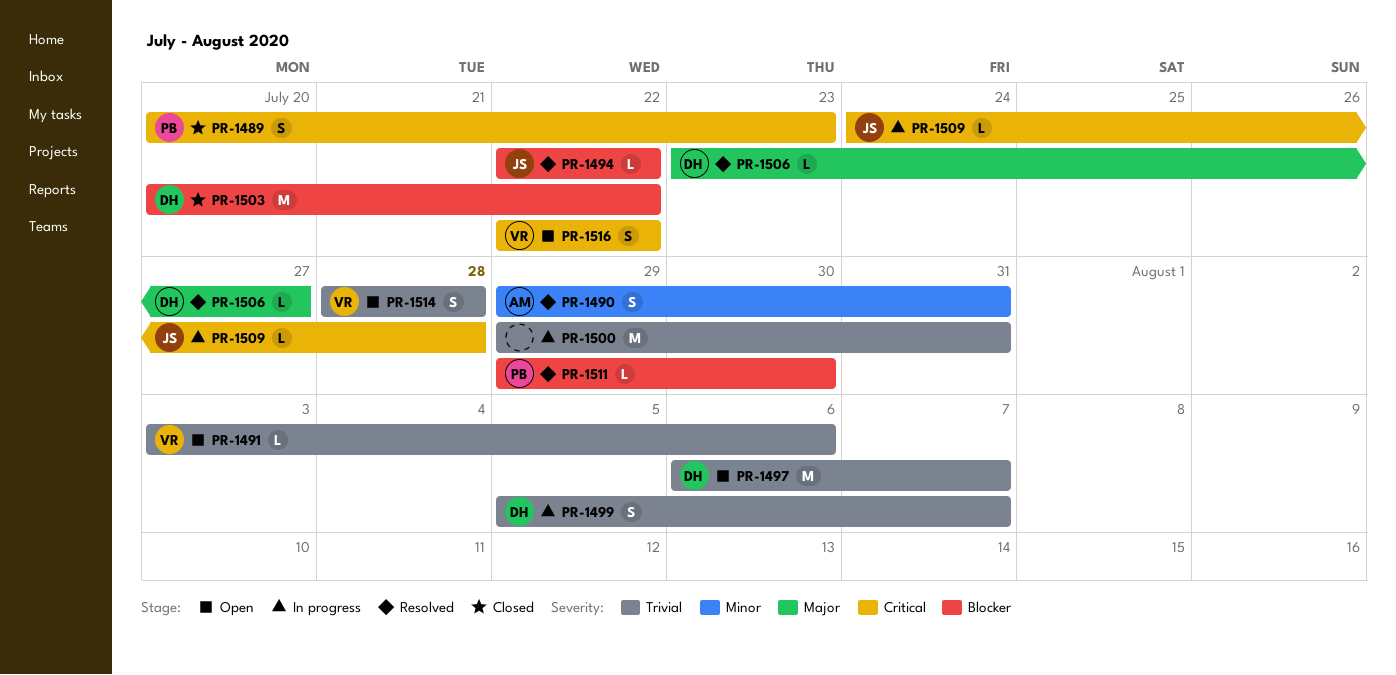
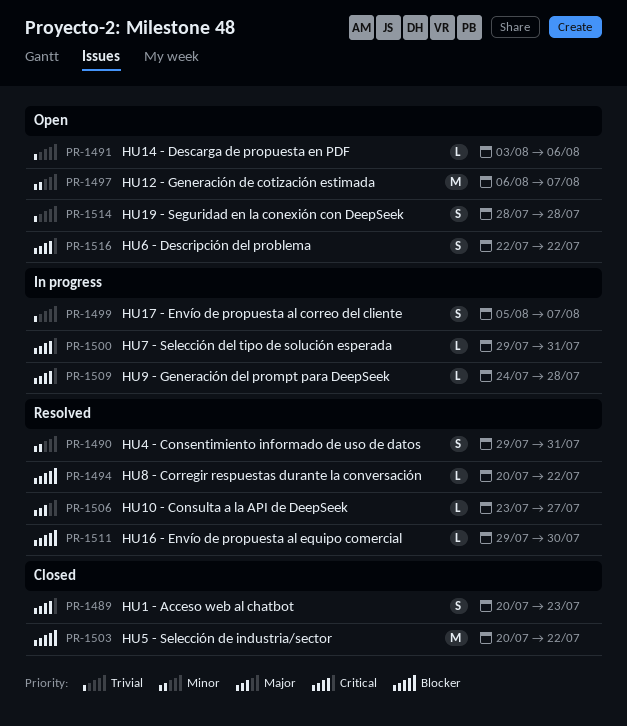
PR-1494, start: Jul 22 -> Jul 20
PR-1497, priority: Trivial -> Minor
PR-1500, priority: Trivial -> Critical
PR-1500, estimate: M -> L

